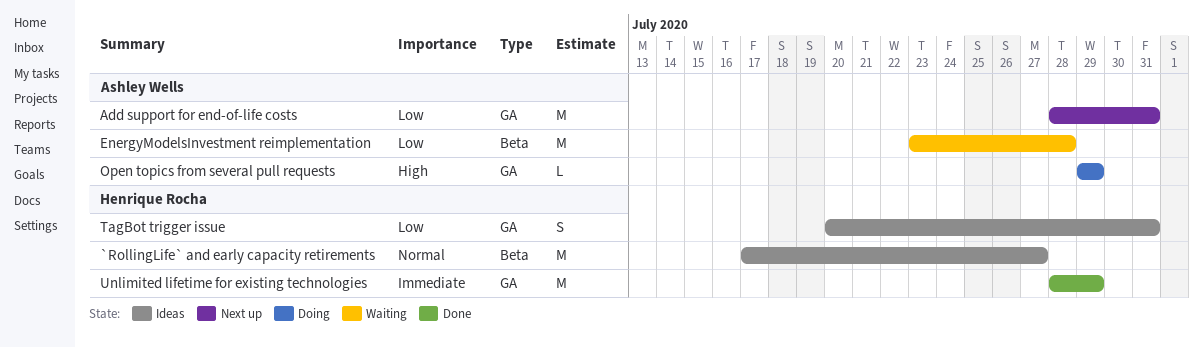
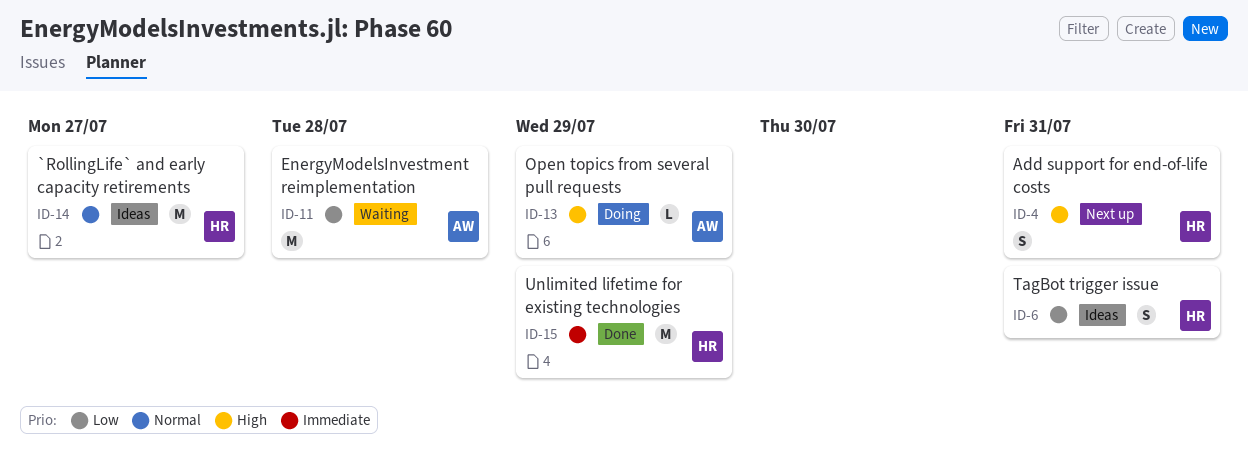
Add support for end-of-life costs, owner: Ashley Wells -> Henrique Rocha
Add support for end-of-life costs, priority: Low -> High
Add support for end-of-life costs, estimate: M -> S

